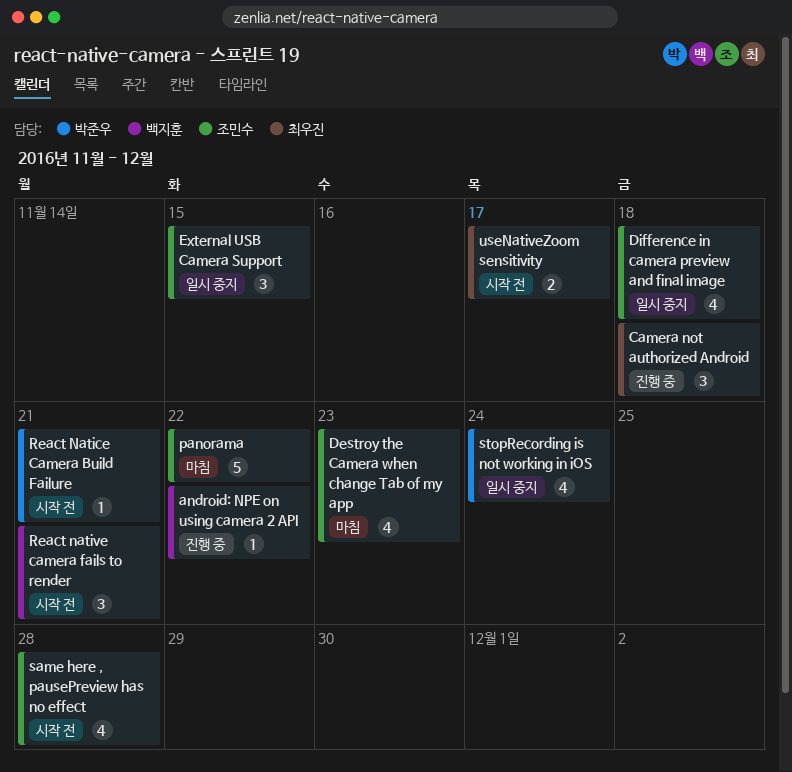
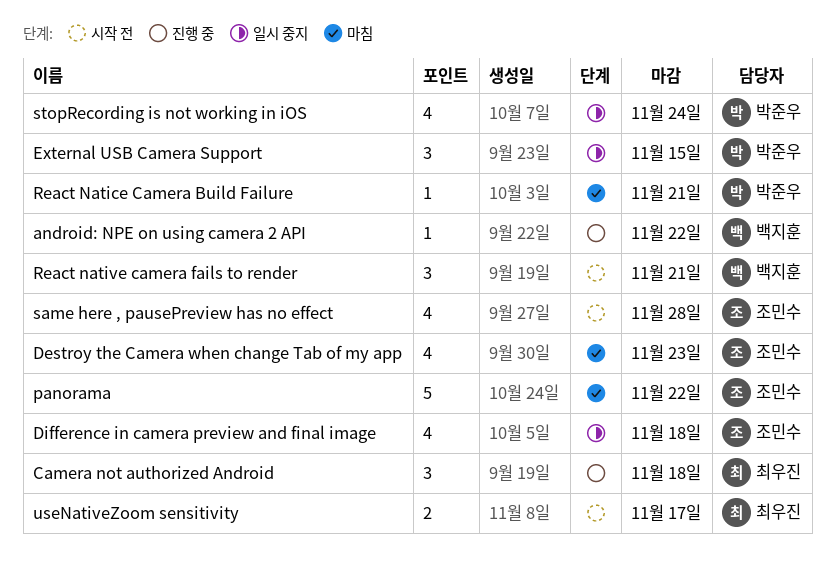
External USB Camera Support, owner: 조민수 -> 박준우
React Natice Camera Build Failure, status: 시작 전 -> 마침

